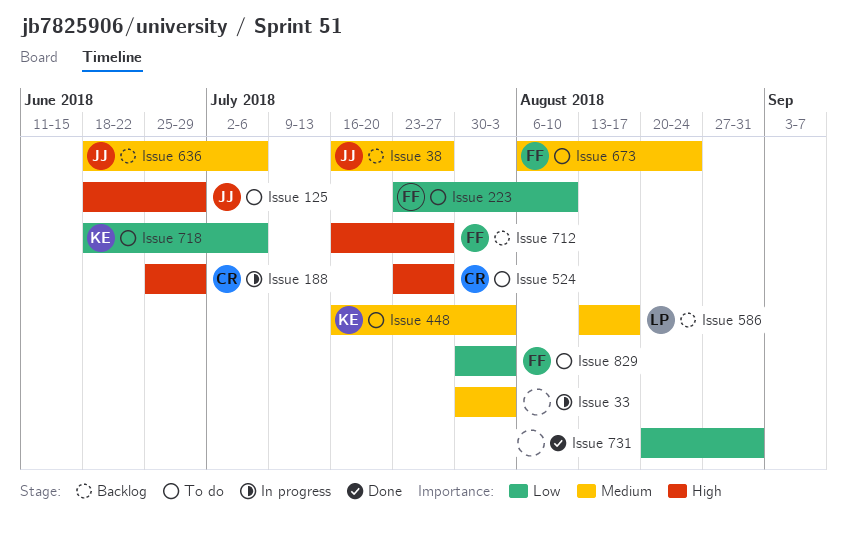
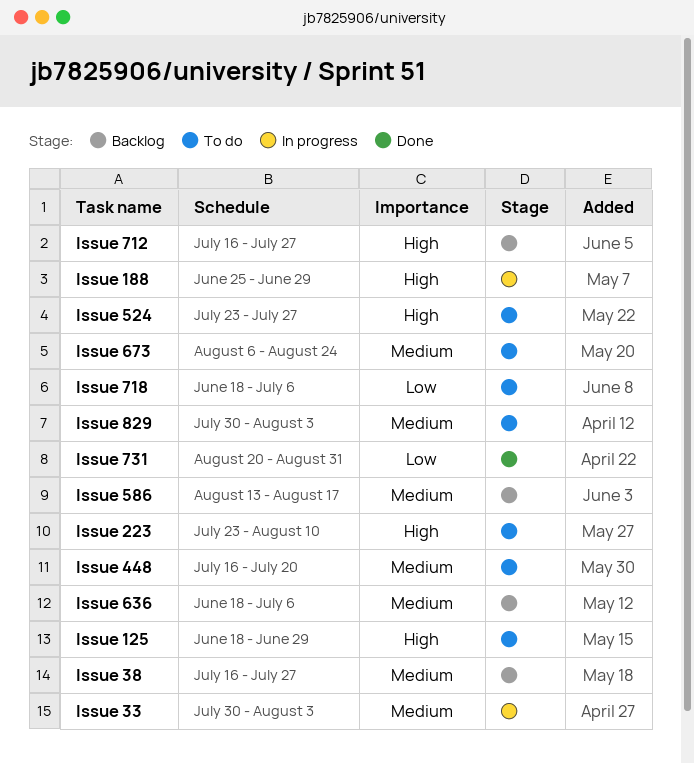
Issue 223, priority: Low -> High
Issue 448, due: Aug 3 -> Jul 20
Issue 829, priority: Low -> Medium

